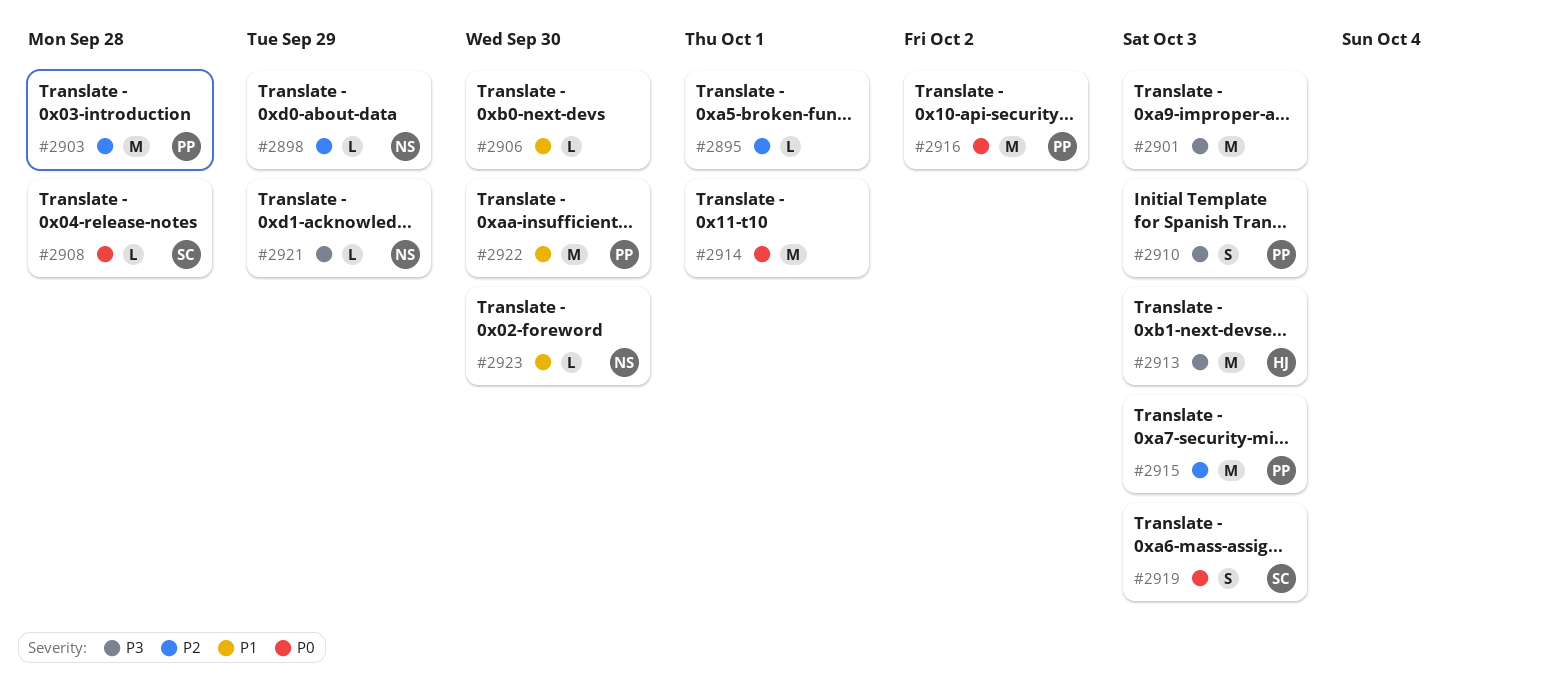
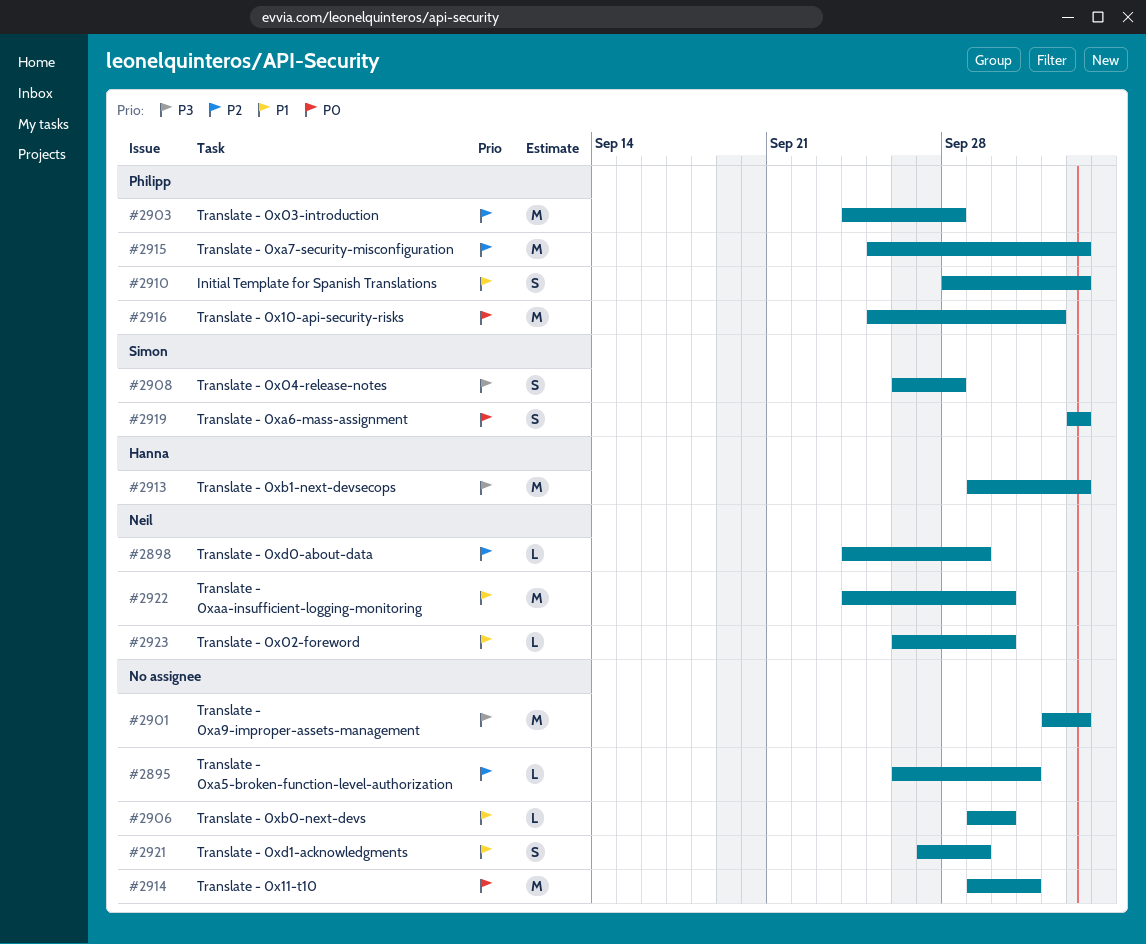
#2908, priority: P0 -> P3
#2908, estimate: L -> S
#2910, priority: P3 -> P1
#2921, owner: Neil -> none
#2921, priority: P3 -> P1
#2921, estimate: L -> S
#2922, owner: Philipp -> Neil

